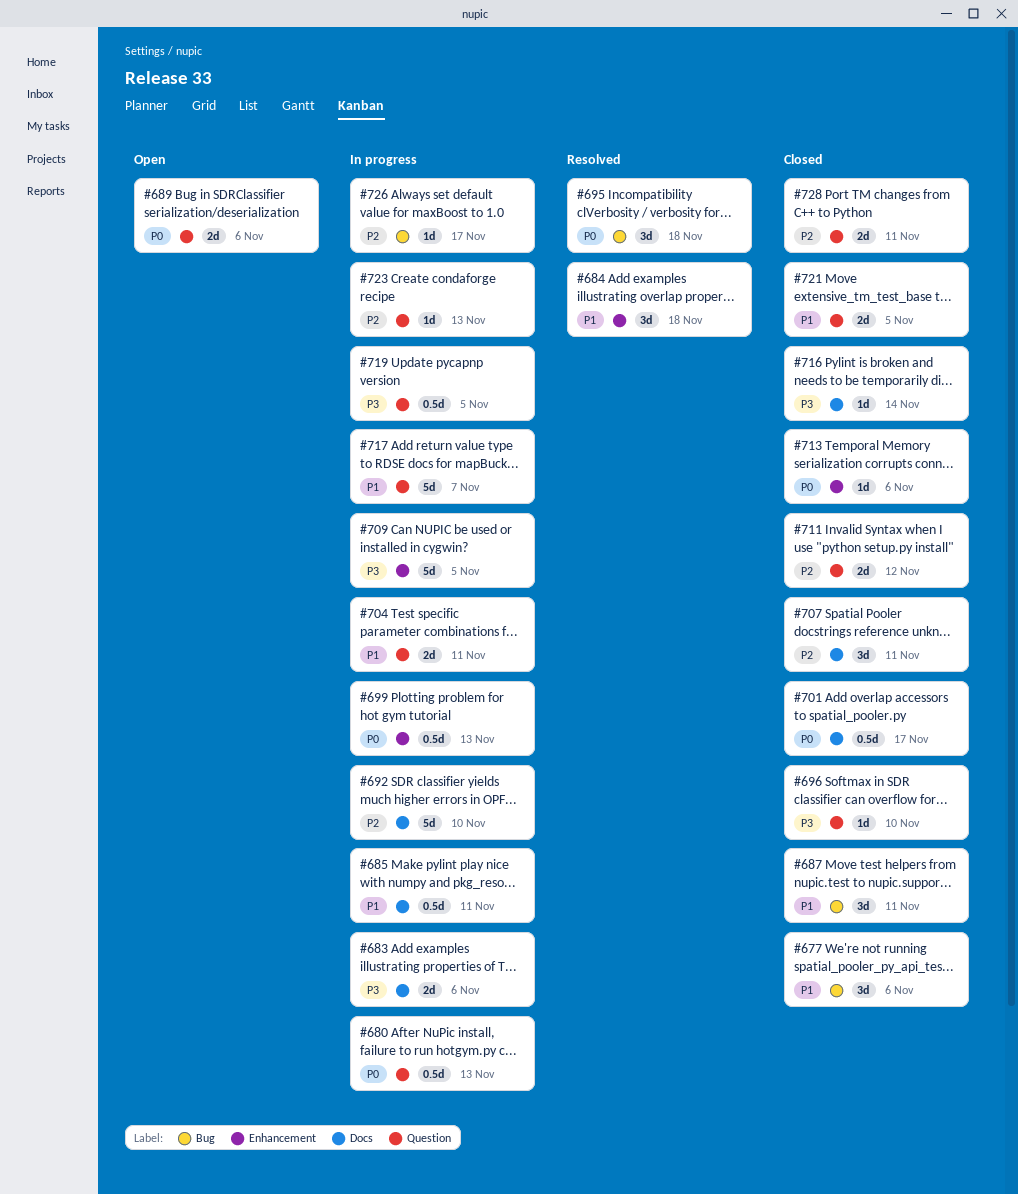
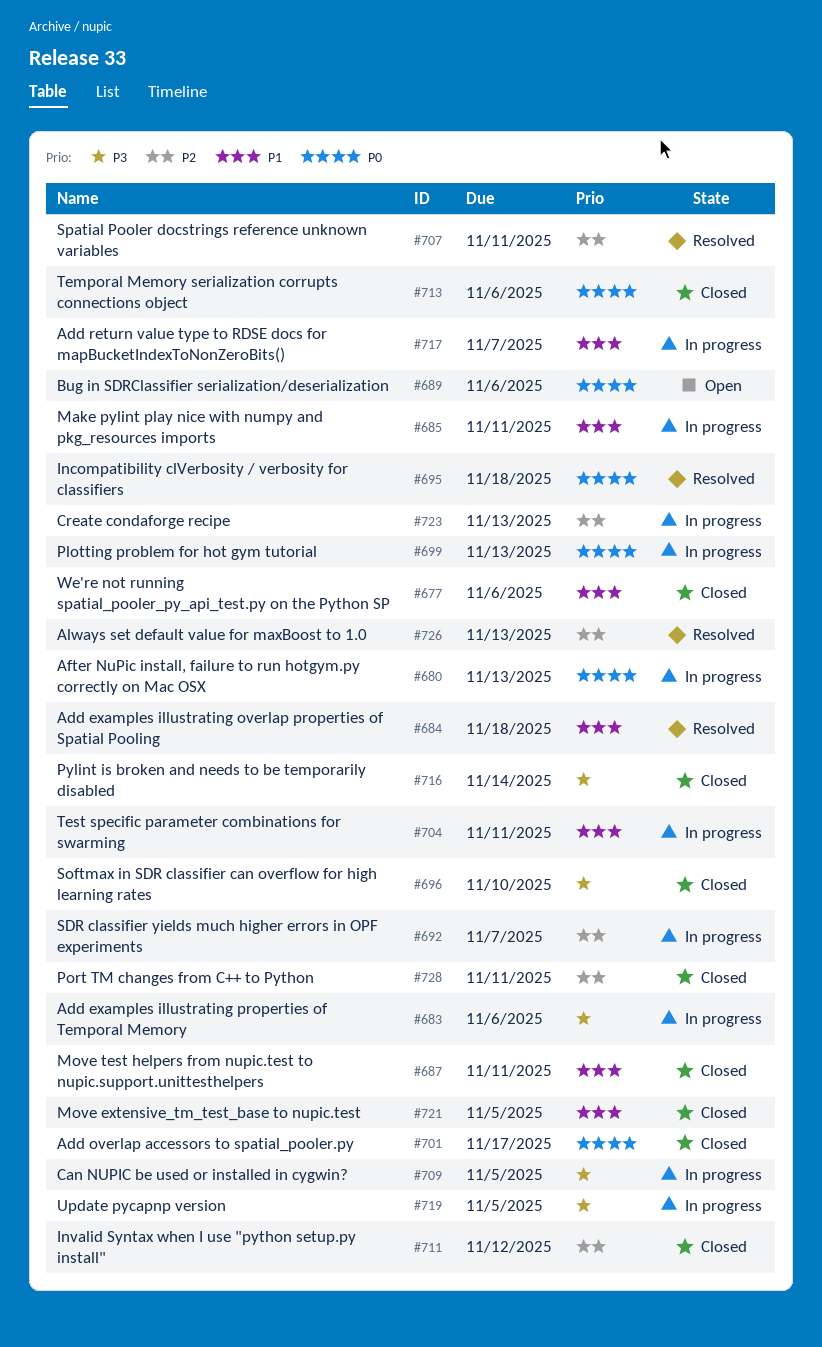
#692, due: Nov 10 -> Nov 7
#707, status: Closed -> Resolved
#726, status: In progress -> Resolved
#726, due: Nov 17 -> Nov 13

